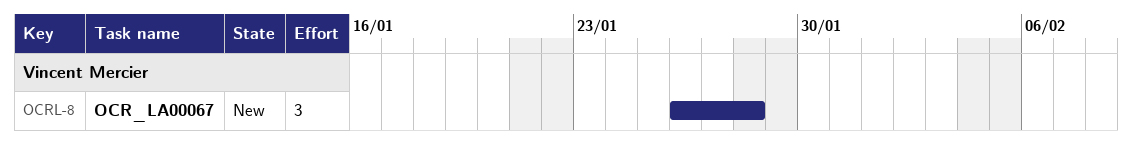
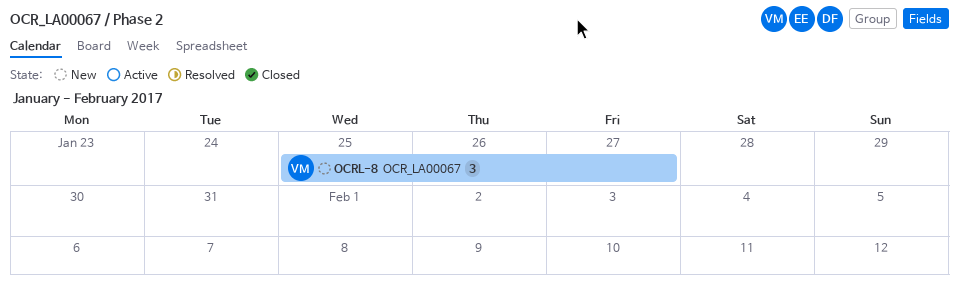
OCRL-8, start: Jan 26 -> Jan 25
OCRL-8, due: Jan 28 -> Jan 27

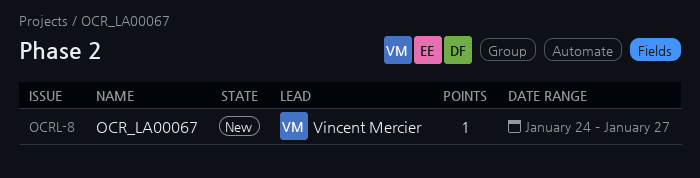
OCRL-8, estimate: 3 -> 1
OCRL-8, start: Jan 25 -> Jan 24

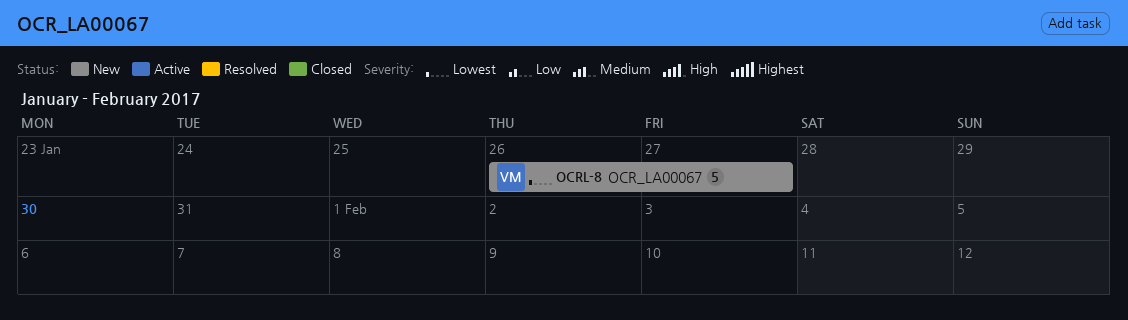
OCRL-8, estimate: 1 -> 5
OCRL-8, start: Jan 24 -> Jan 26

